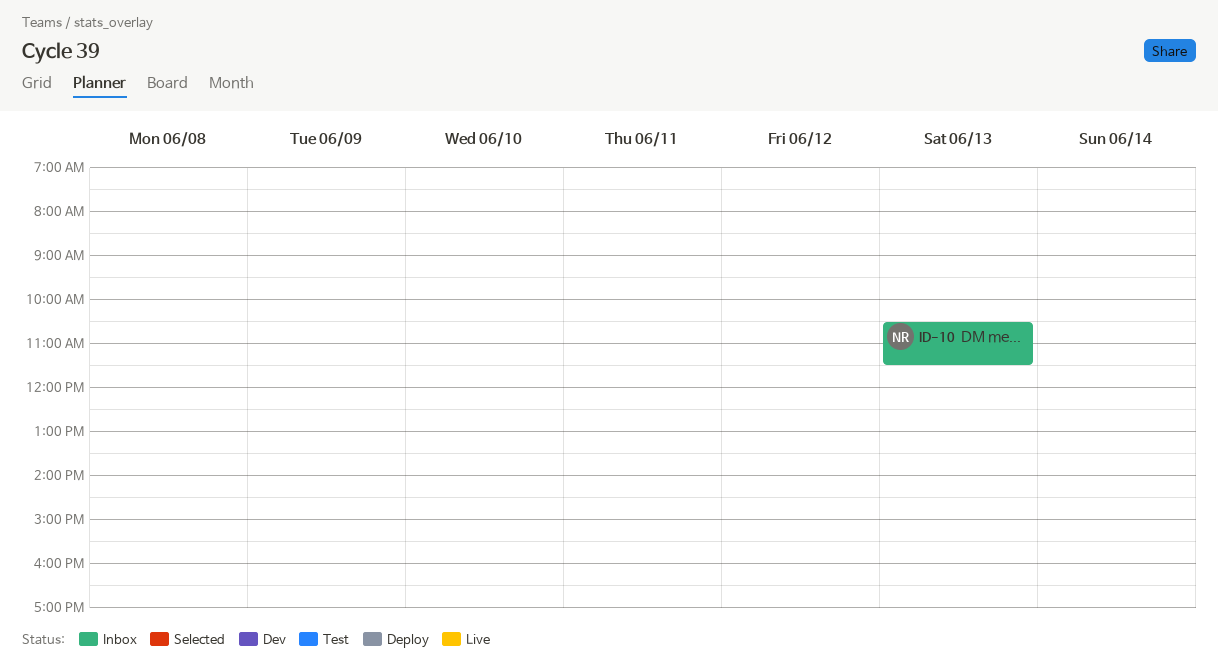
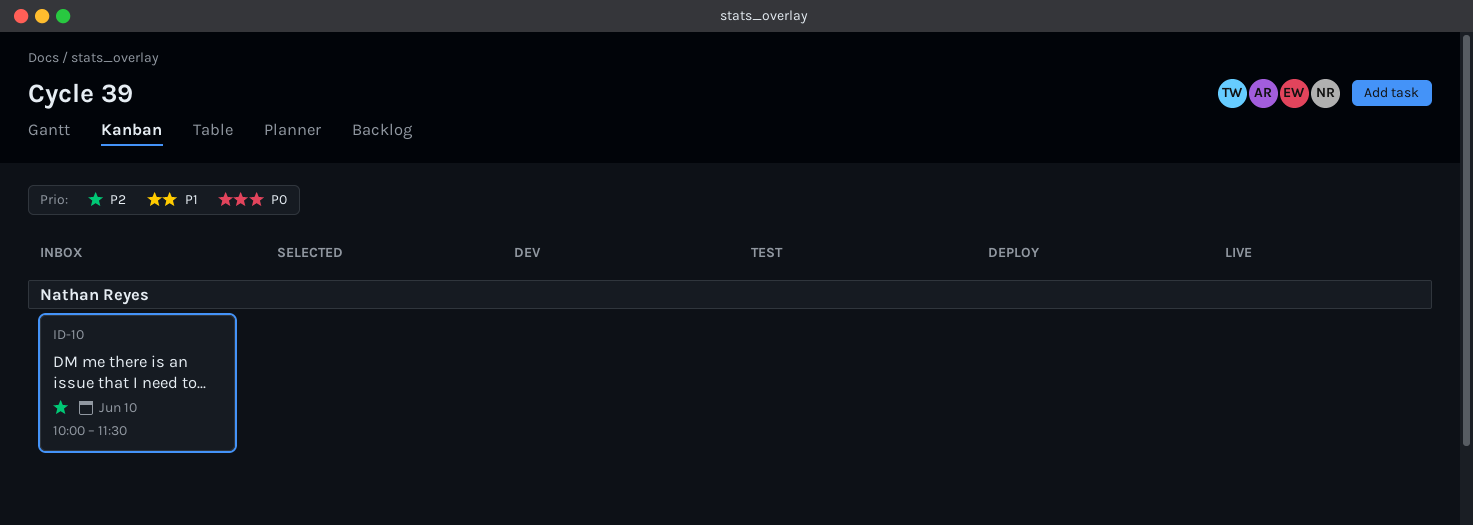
ID-10, day: Jun 13 -> Jun 10
ID-10, begins: 10:30 -> 10:00

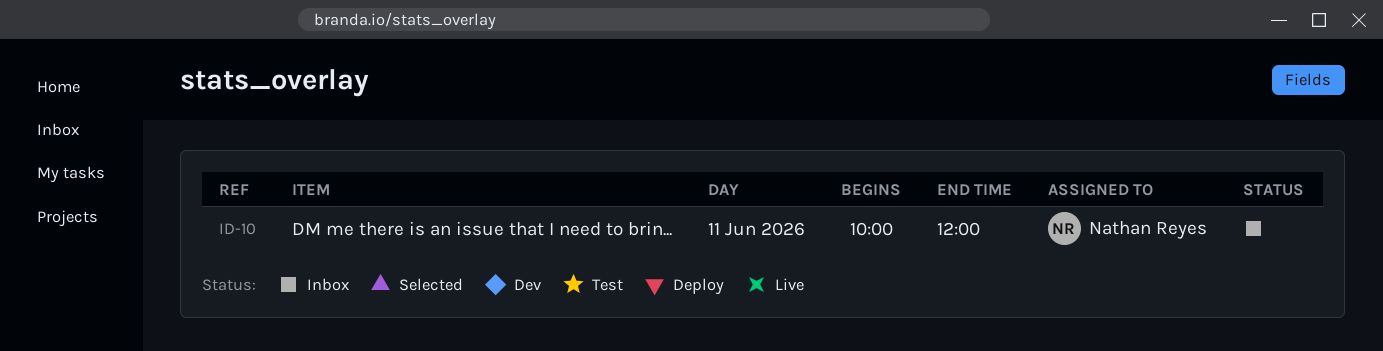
ID-10, day: Jun 10 -> Jun 11
ID-10, ends: 11:30 -> 12:00

